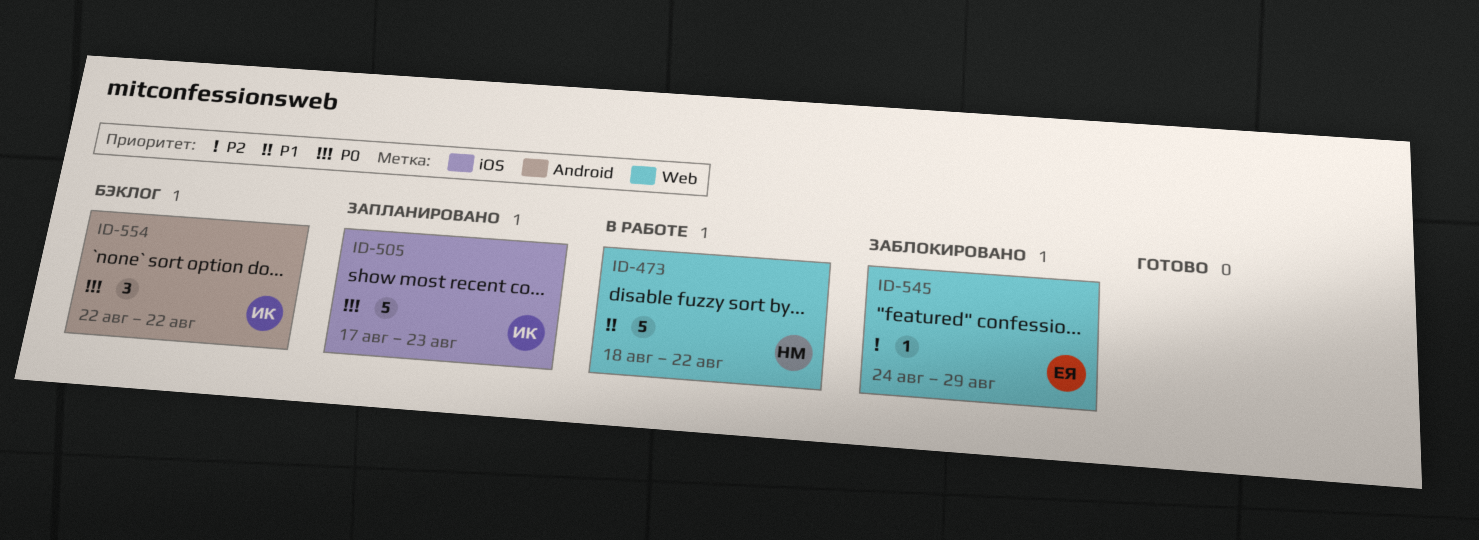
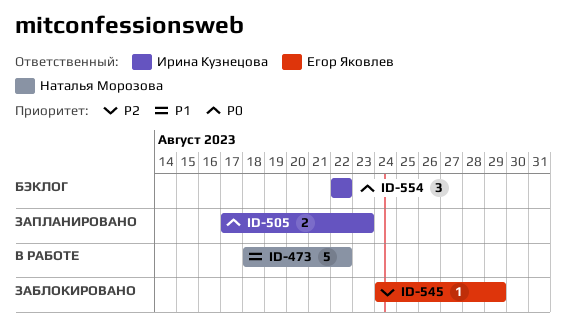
ID-505, estimate: 5 -> 2

